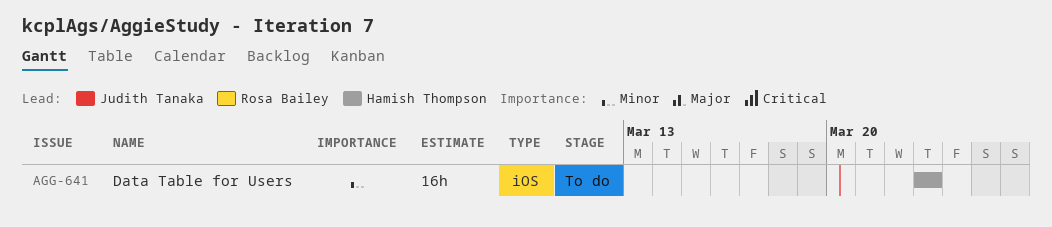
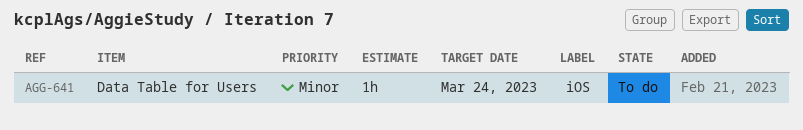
AGG-641, estimate: 16h -> 1h
AGG-641, due: Mar 23 -> Mar 24

